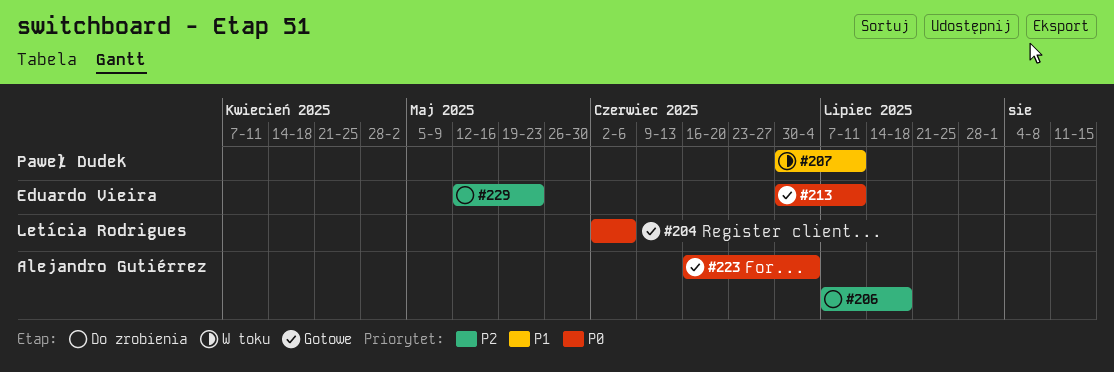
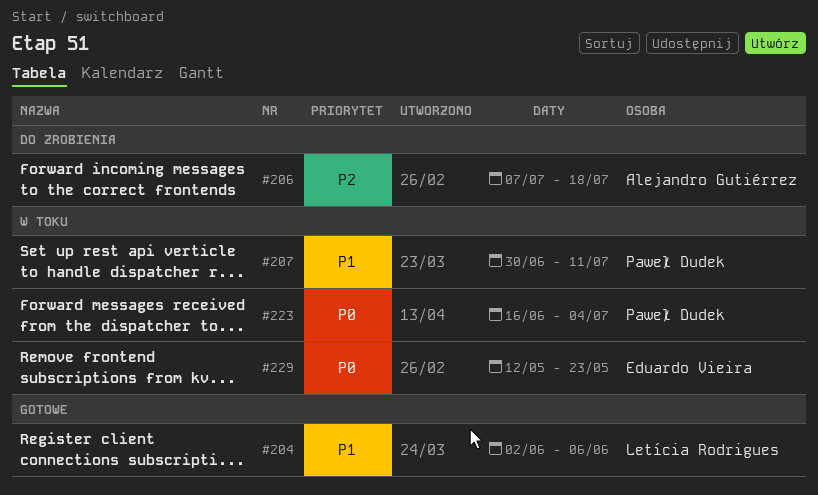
#204, priority: P0 -> P1
#213: present -> none
#223, status: Gotowe -> W toku
#223, owner: Alejandro Gutiérrez -> Paweł Dudek
#229, status: Do zrobienia -> W toku
#229, priority: P2 -> P0

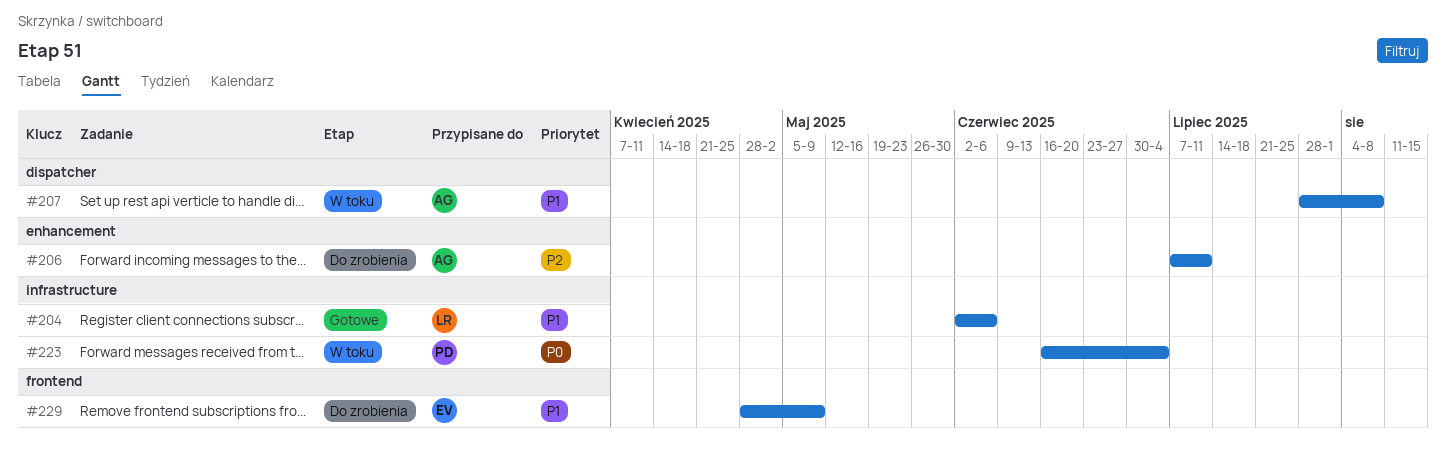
#206, due: Jul 18 -> Jul 11
#207, owner: Paweł Dudek -> Alejandro Gutiérrez
#207, start: Jun 30 -> Jul 28
#207, due: Jul 11 -> Aug 8
#229, status: W toku -> Do zrobienia
#229, priority: P0 -> P1
#229, start: May 12 -> Apr 28
#229, due: May 23 -> May 9

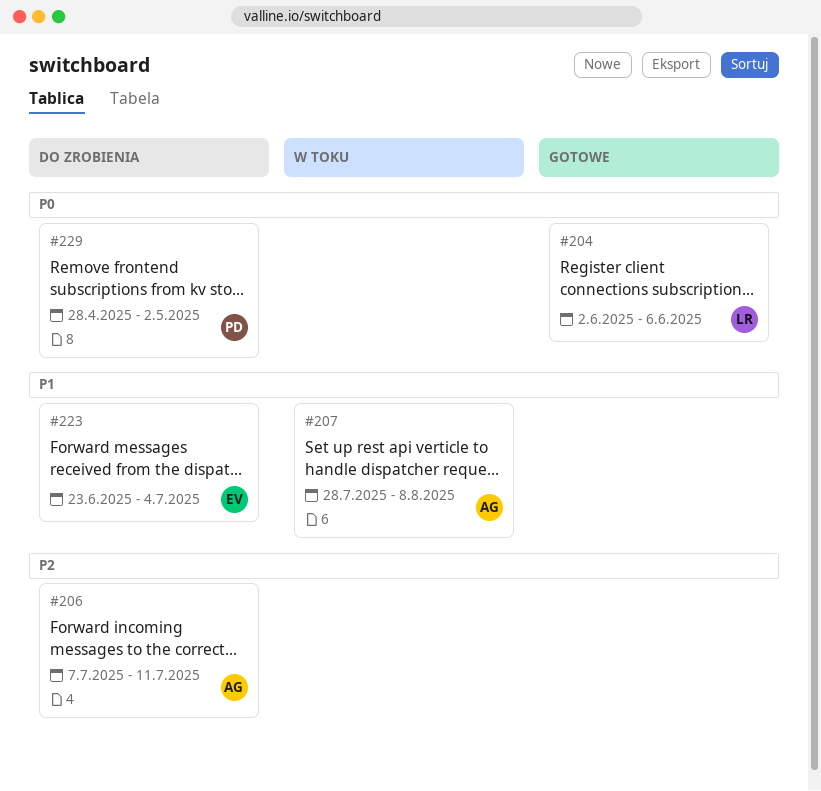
#204, priority: P1 -> P0
#223, status: W toku -> Do zrobienia
#223, owner: PD -> EV
#223, priority: P0 -> P1
#223, start: Jun 16 -> Jun 23
#229, owner: EV -> PD
#229, priority: P1 -> P0
#229, due: May 9 -> May 2

